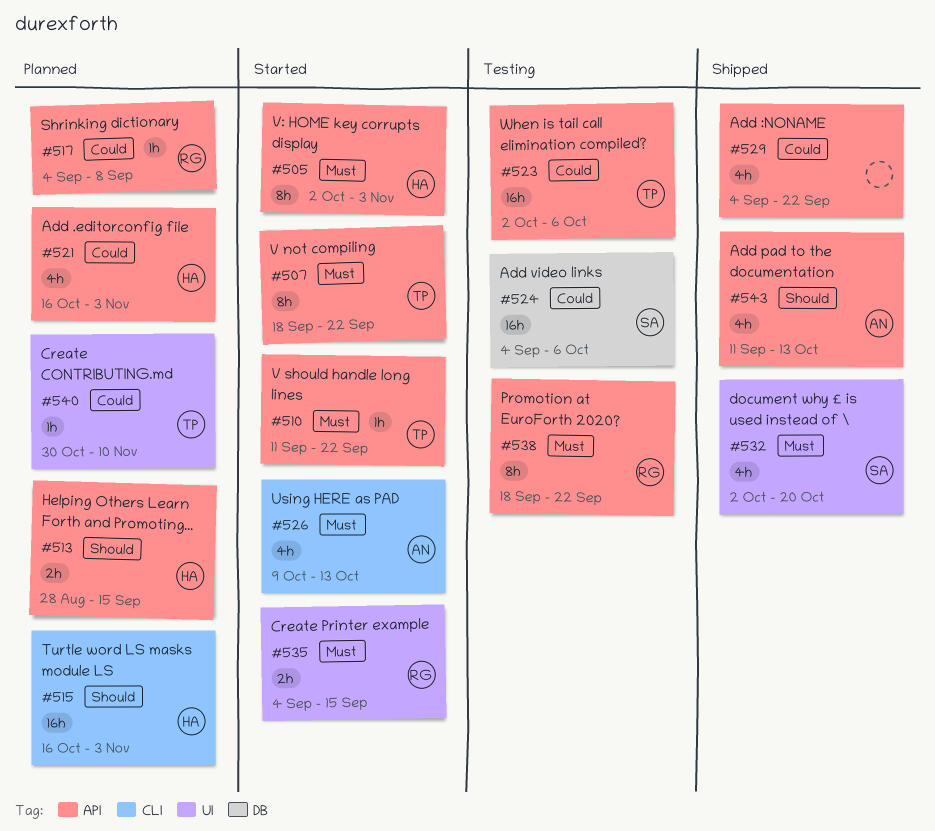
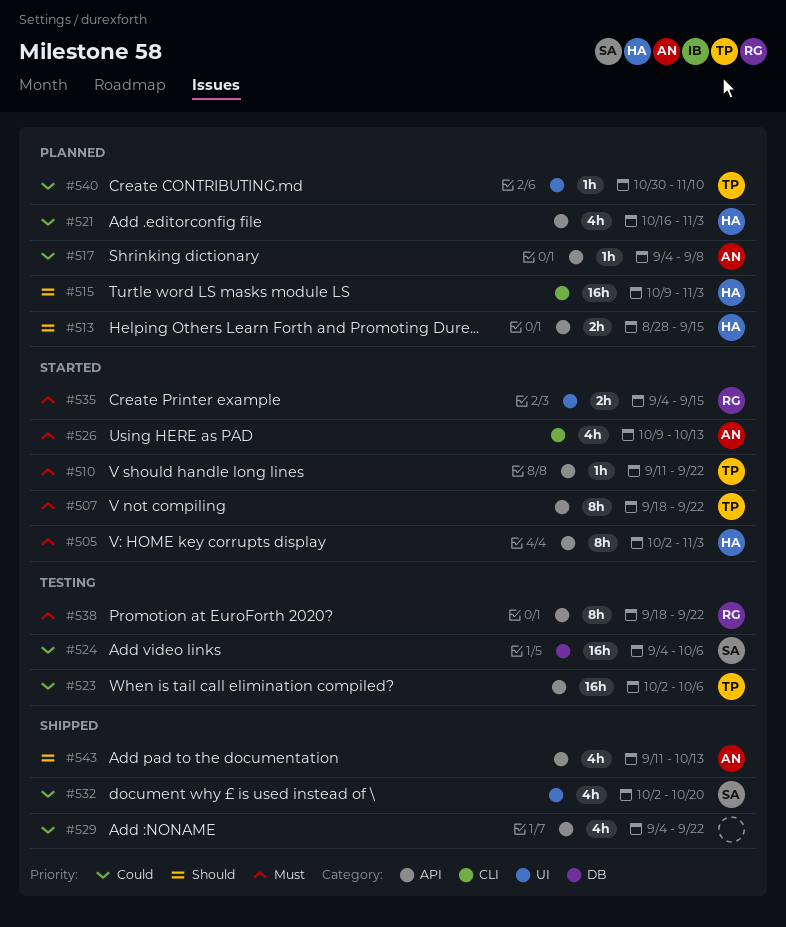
#515, start: Oct 16 -> Oct 9
#517, owner: RG -> AN
#532, priority: Must -> Could

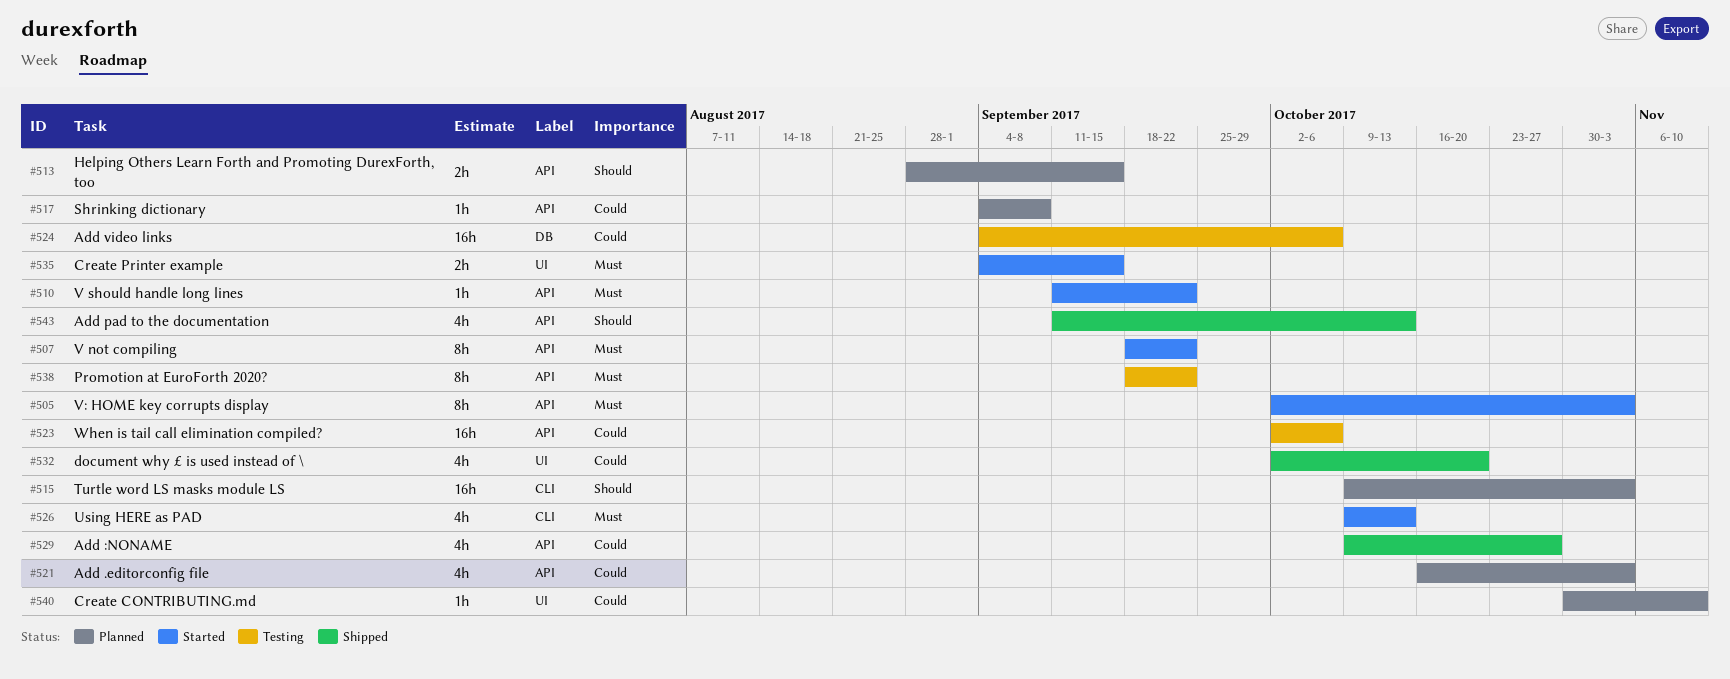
#529, start: Sep 4 -> Oct 9
#529, due: Sep 22 -> Oct 27

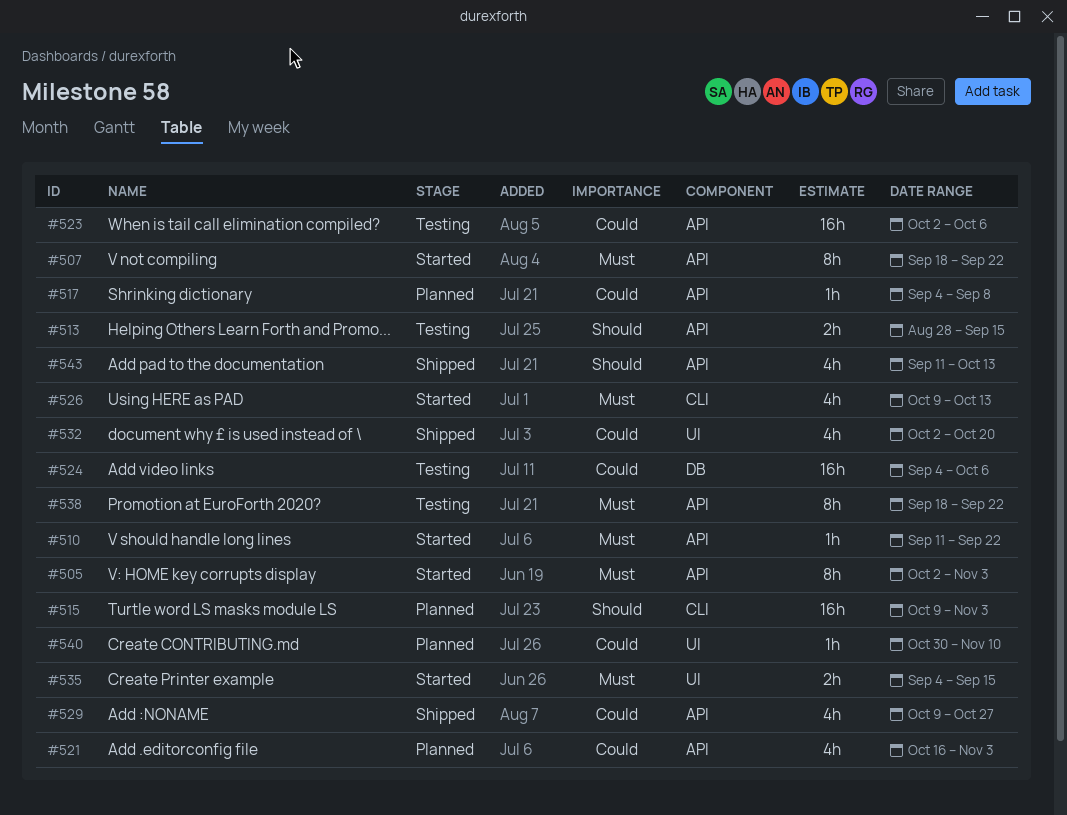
#513, status: Planned -> Testing

